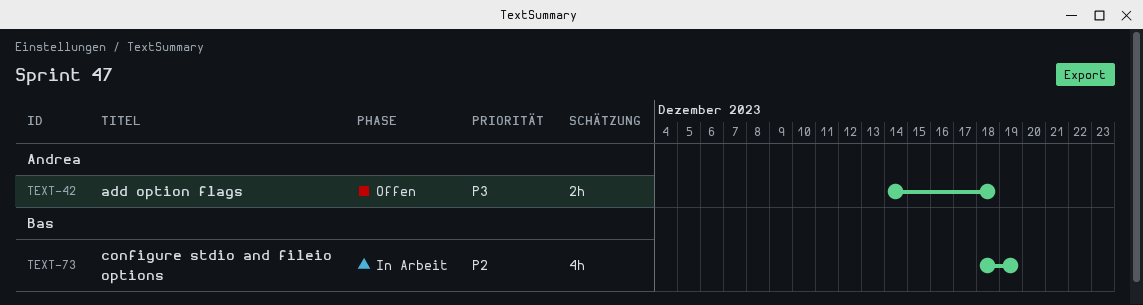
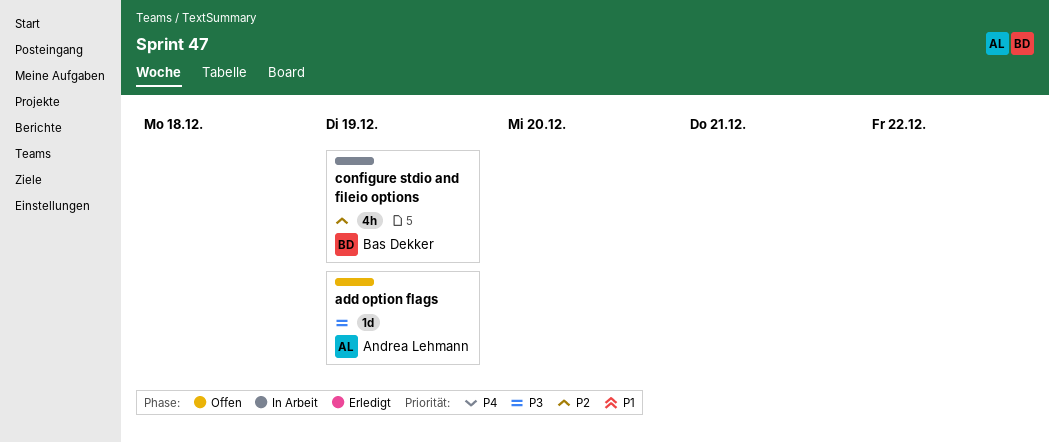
add option flags, estimate: 2h -> 1d
add option flags, due: Dec 18 -> Dec 19

